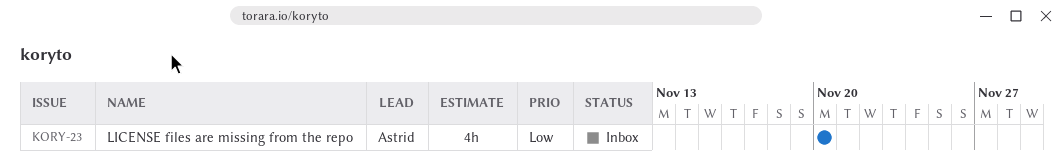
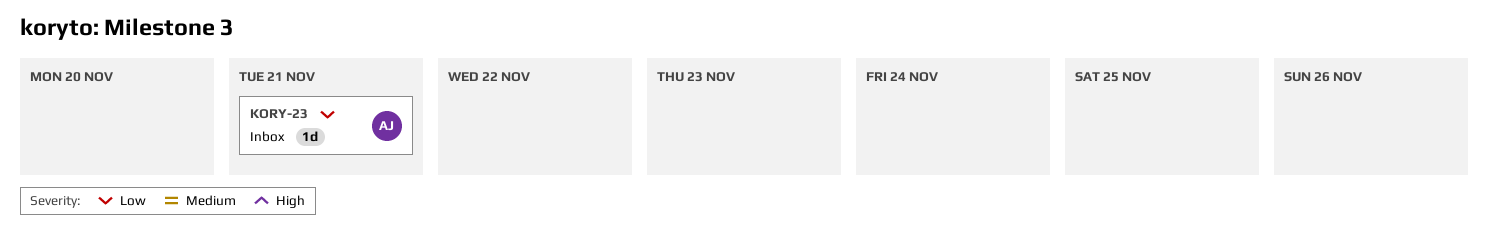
KORY-23, estimate: 4h -> 1d
KORY-23, due: Nov 20 -> Nov 21

